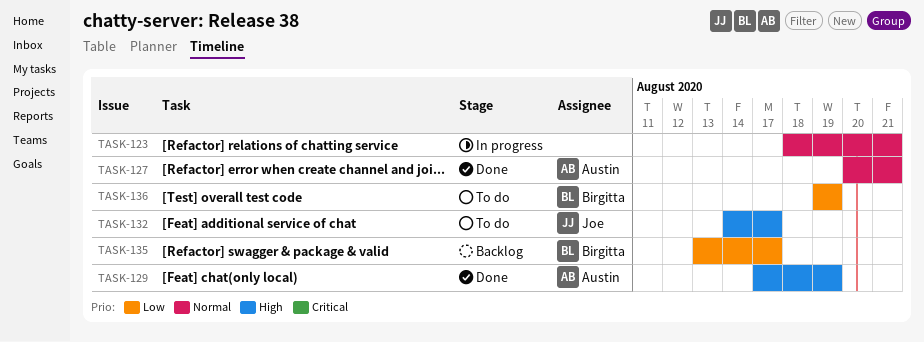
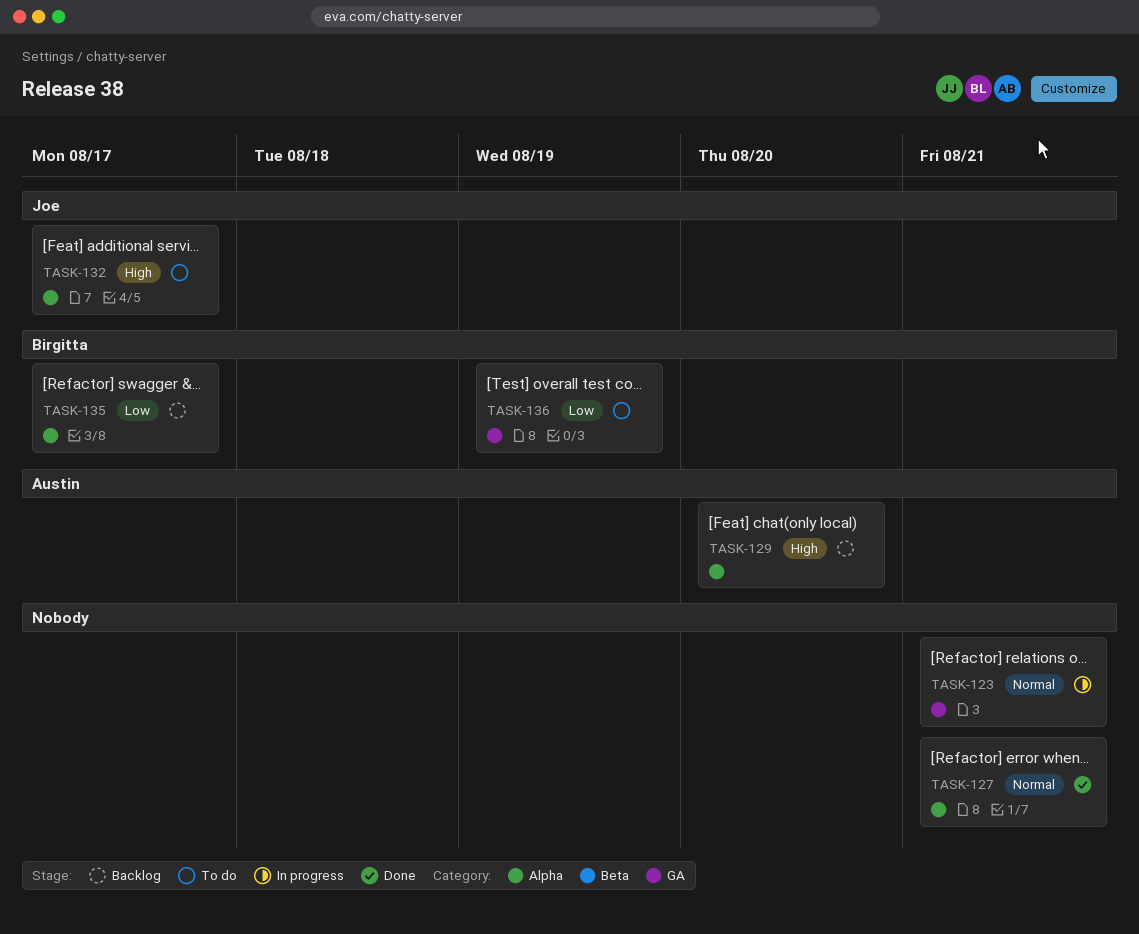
TASK-127, owner: Austin -> none
TASK-129, status: Done -> Backlog
TASK-129, due: Aug 19 -> Aug 20

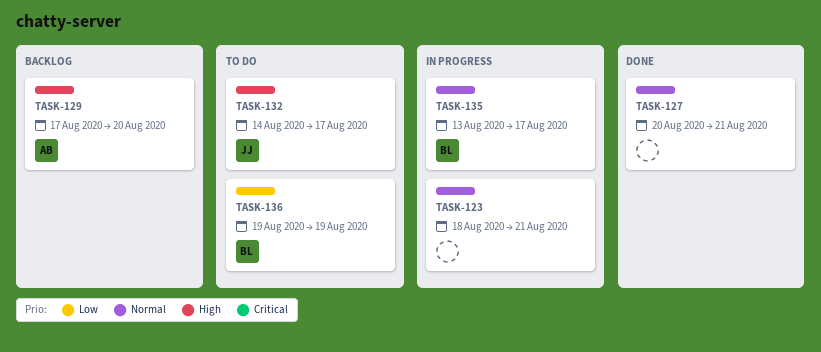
TASK-135, status: Backlog -> In progress
TASK-135, priority: Low -> Normal

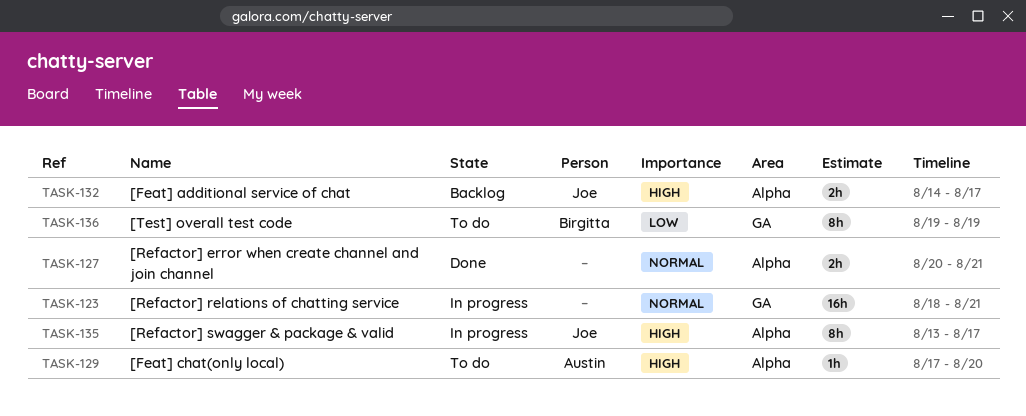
TASK-129, status: Backlog -> To do
TASK-132, status: To do -> Backlog
TASK-135, owner: Birgitta -> Joe
TASK-135, priority: Normal -> High

